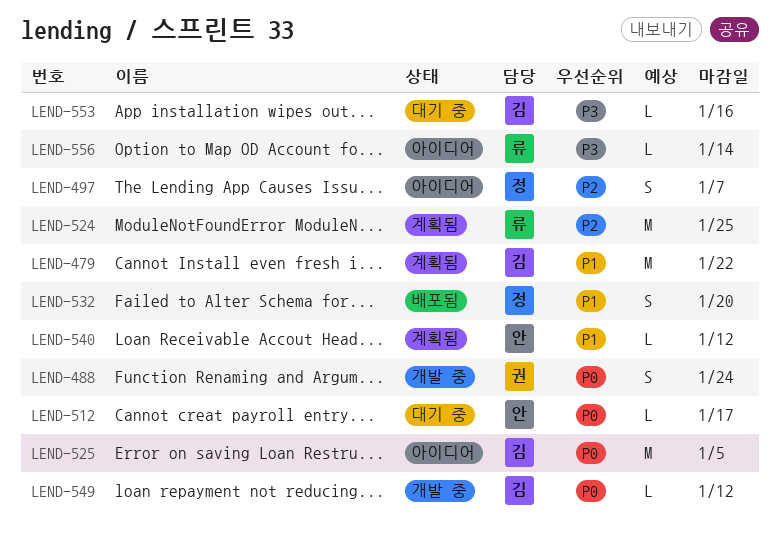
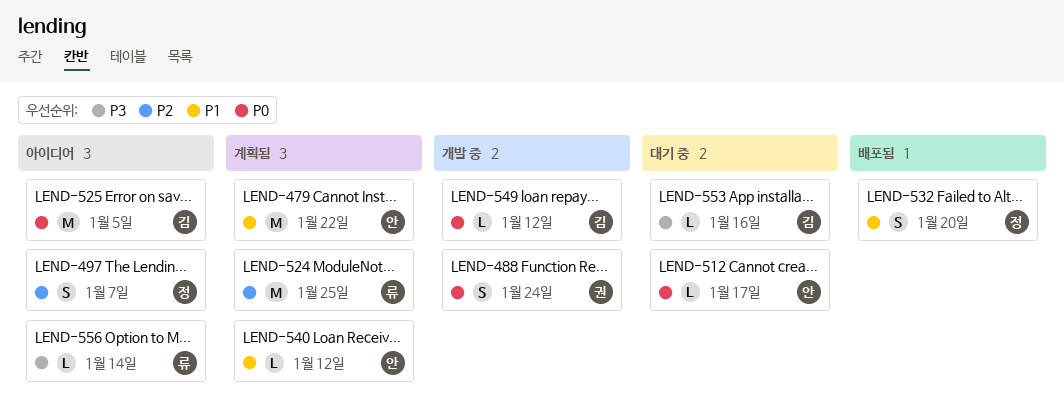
LEND-479, owner: 김 -> 안

